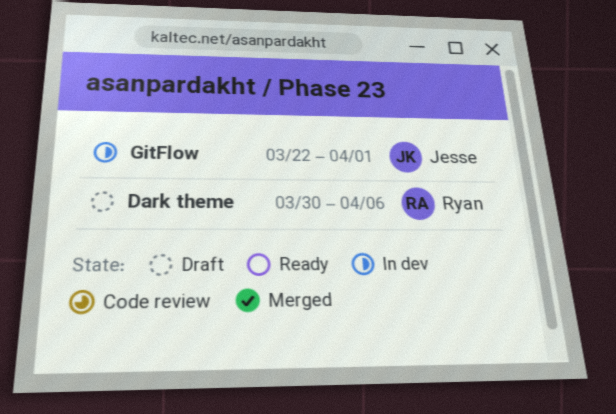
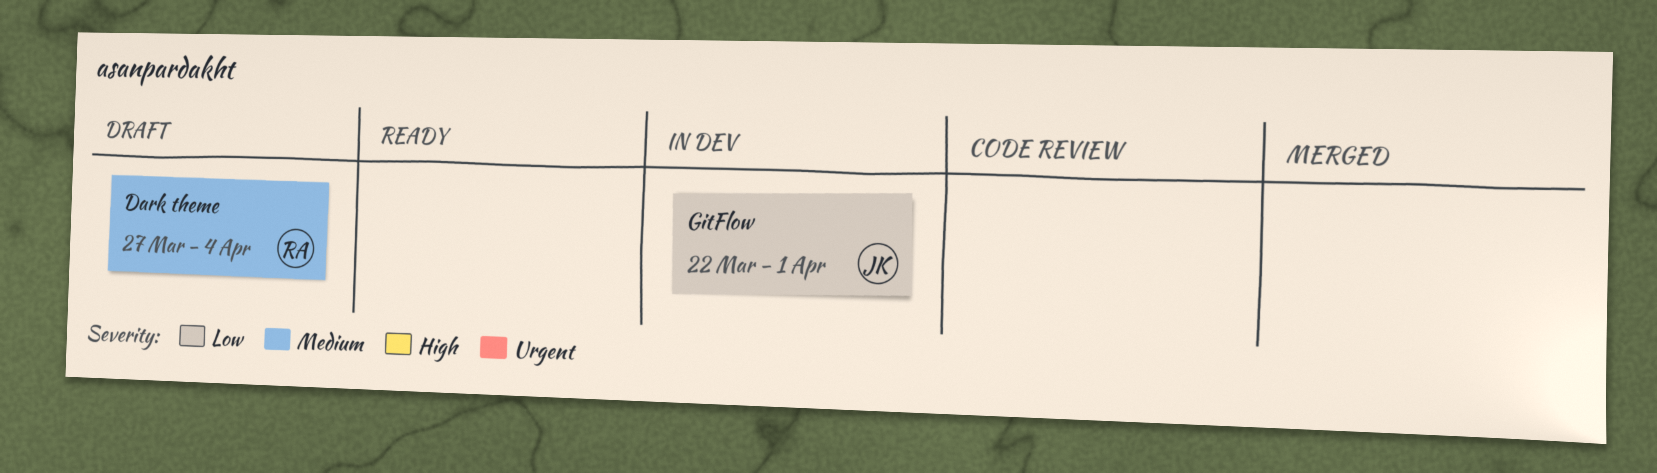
Dark theme, start: Mar 30 -> Mar 27
Dark theme, due: Apr 6 -> Apr 4

